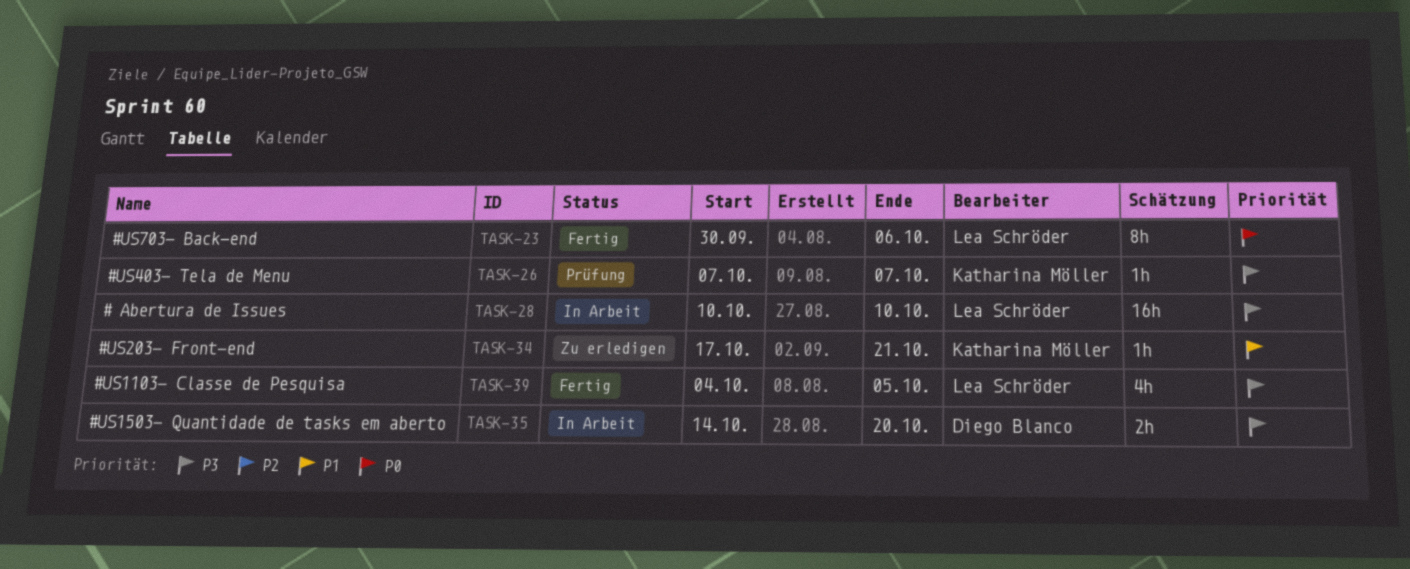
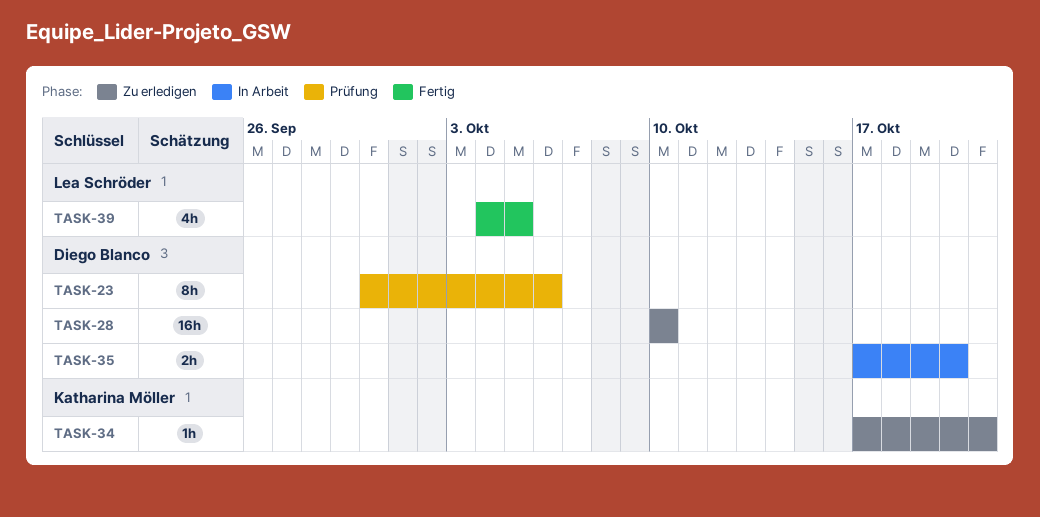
TASK-23, status: Fertig -> Prüfung
TASK-23, owner: Lea Schröder -> Diego Blanco
TASK-26: present -> none
TASK-28, status: In Arbeit -> Zu erledigen
TASK-28, owner: Lea Schröder -> Diego Blanco
TASK-35, start: Oct 14 -> Oct 17

